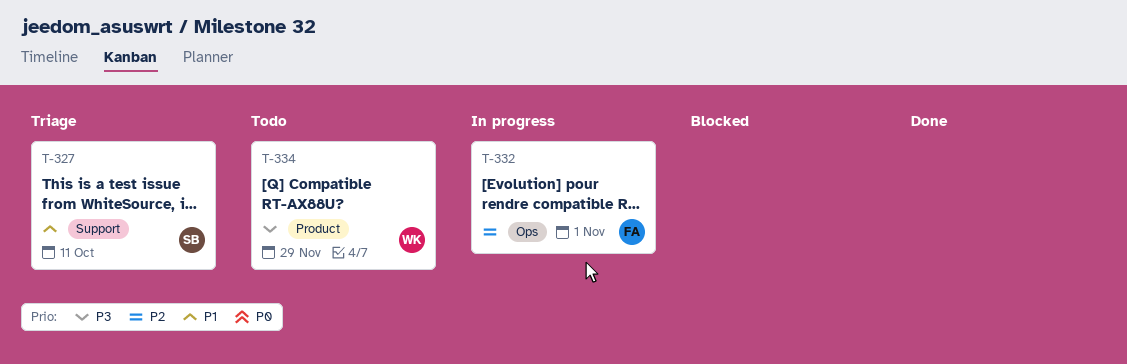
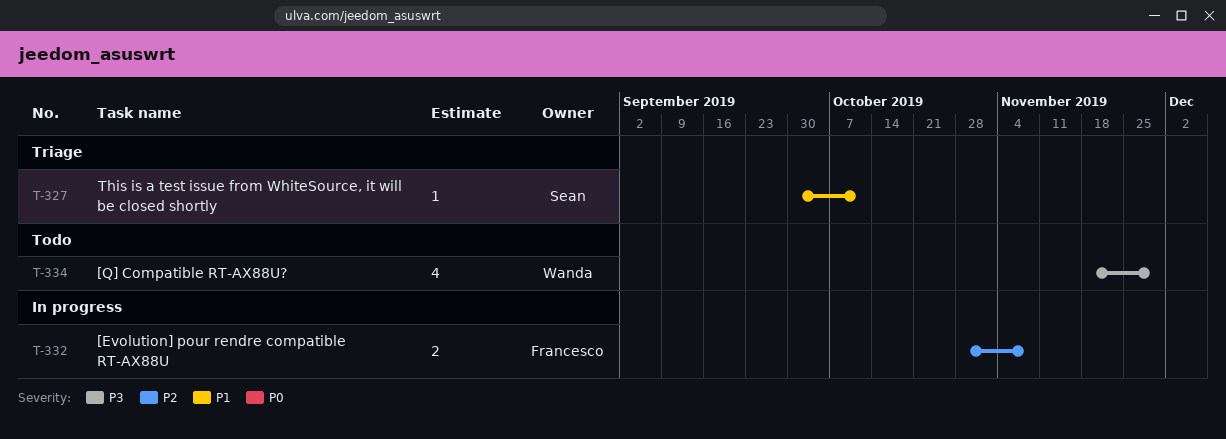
T-332, due: Nov 1 -> Nov 8

